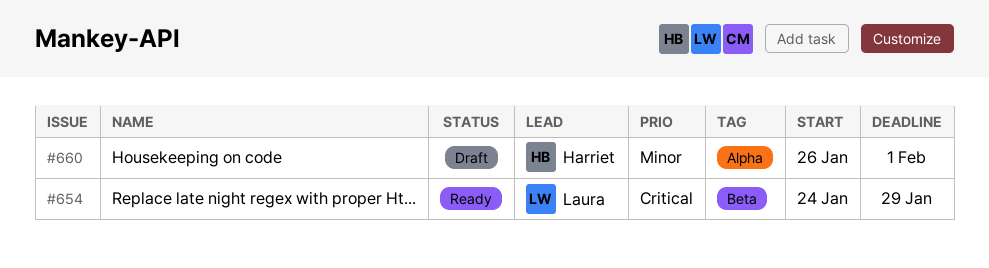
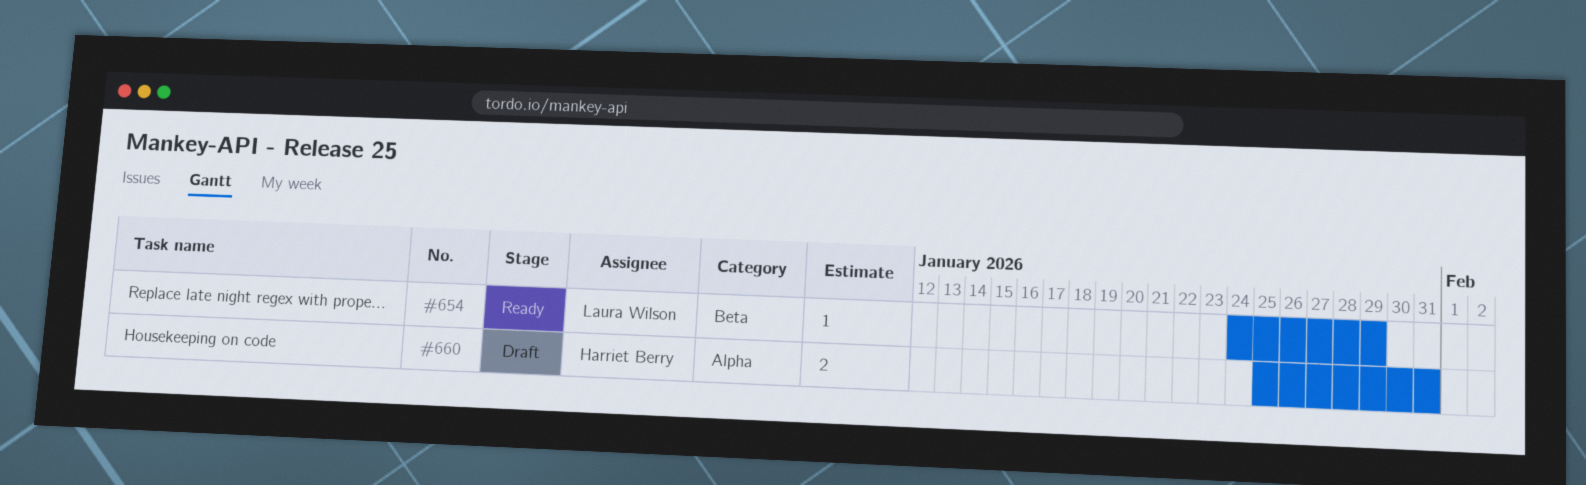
#660, start: Jan 26 -> Jan 25
#660, due: Feb 1 -> Jan 31

